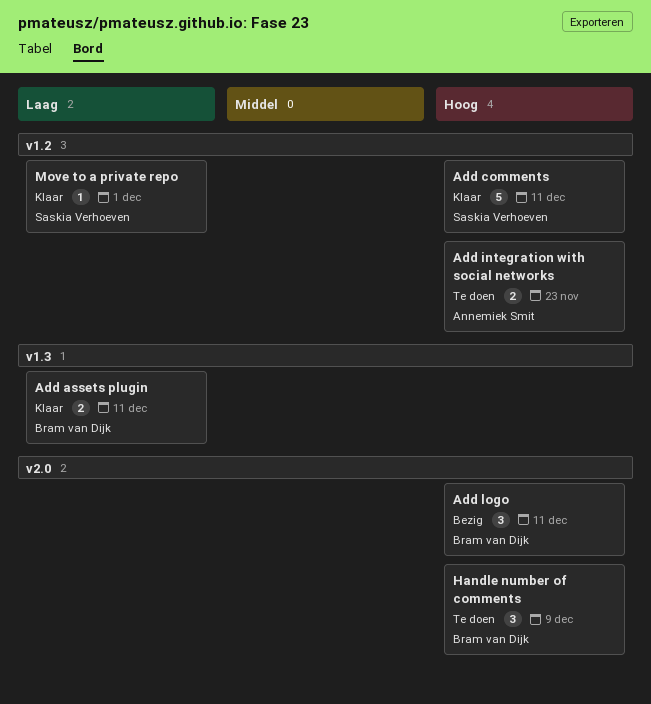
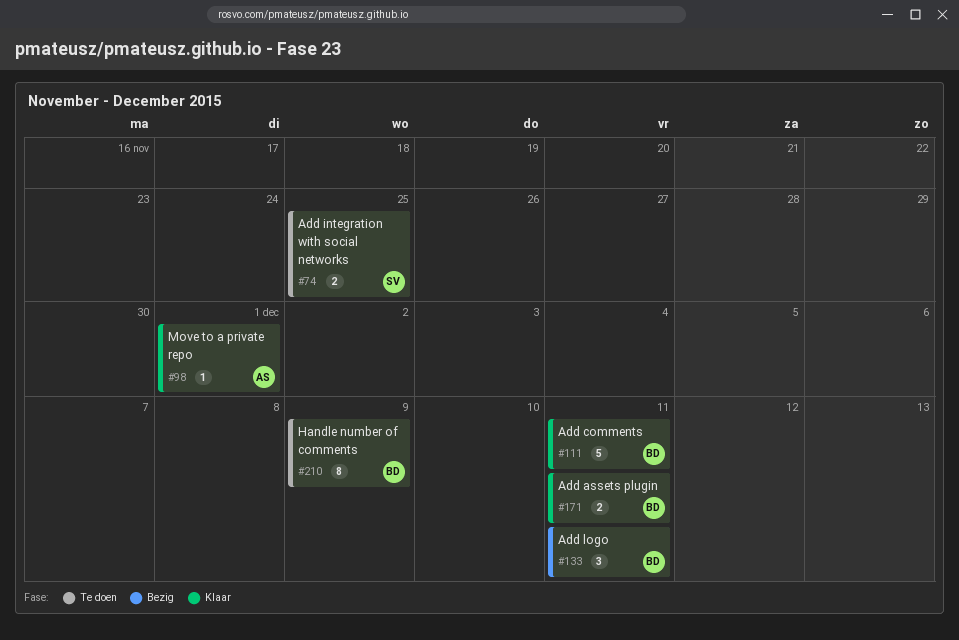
Add comments, owner: Saskia Verhoeven -> Bram van Dijk
Add integration with social networks, owner: Annemiek Smit -> Saskia Verhoeven
Add integration with social networks, due: Nov 23 -> Nov 25
Handle number of comments, estimate: 3 -> 8
Move to a private repo, owner: Saskia Verhoeven -> Annemiek Smit

